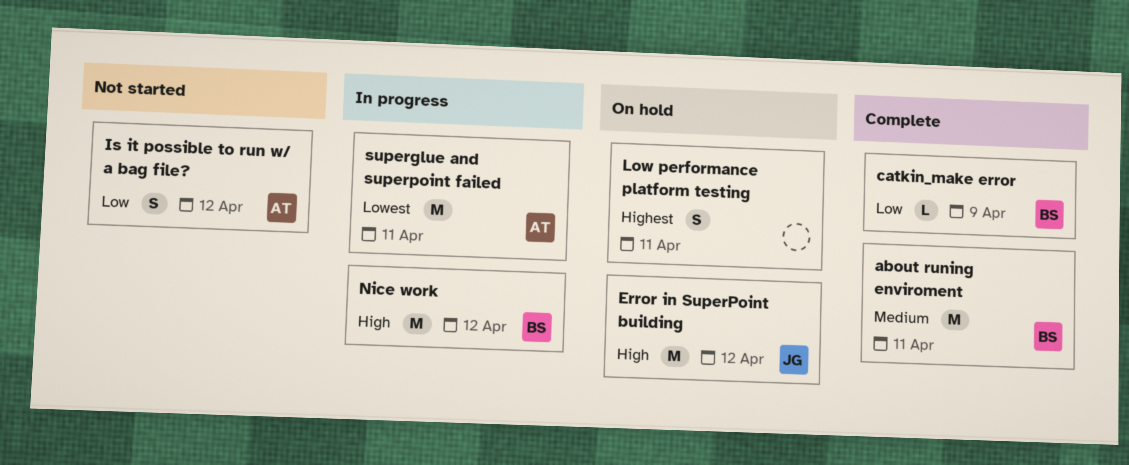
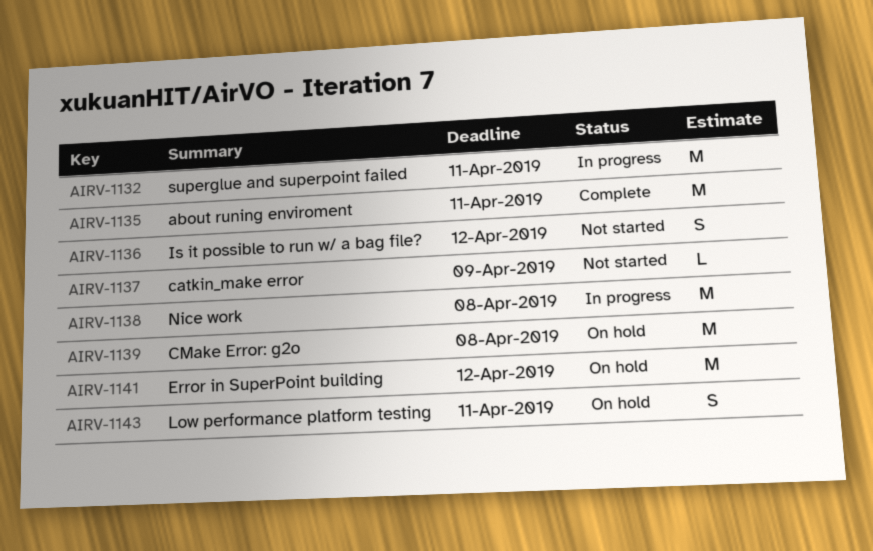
catkin_make error, status: Complete -> Not started
CMake Error: g2o: none -> present
Nice work, due: Apr 12 -> Apr 8

